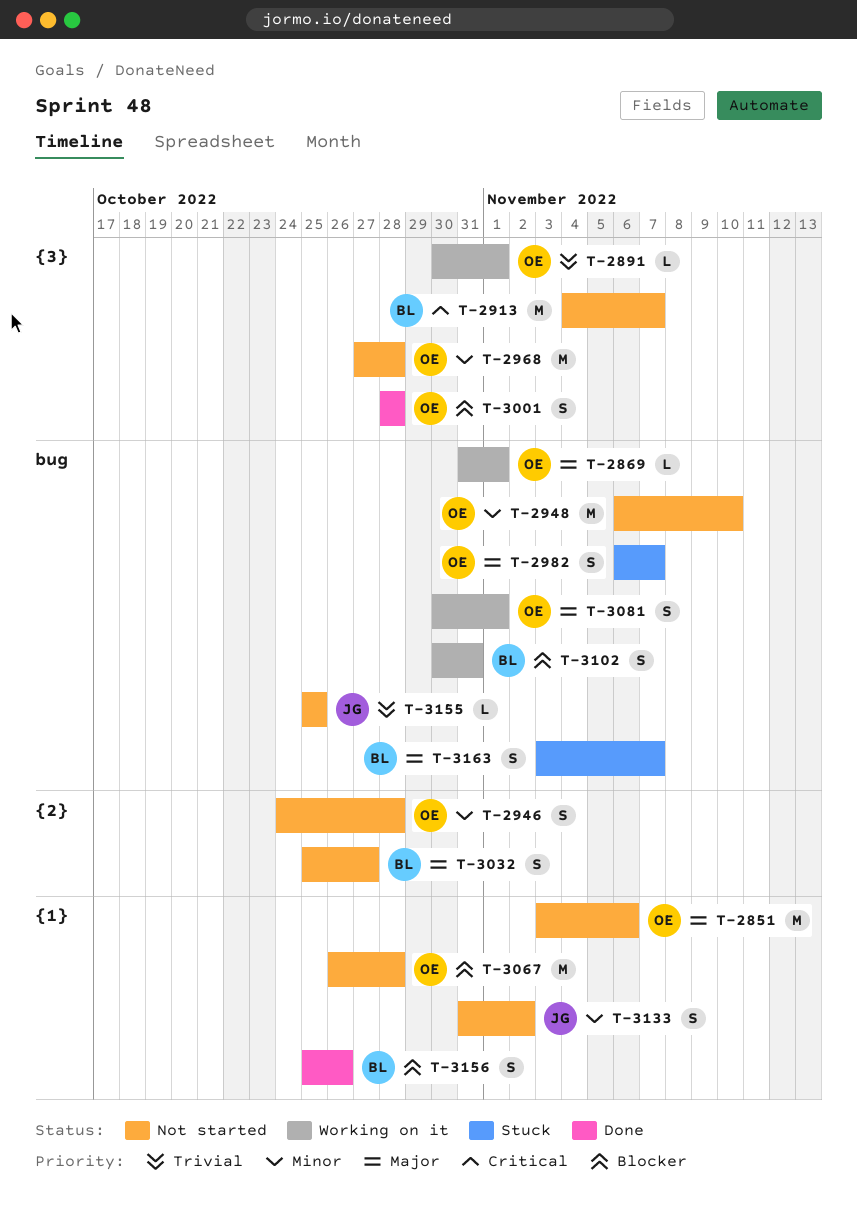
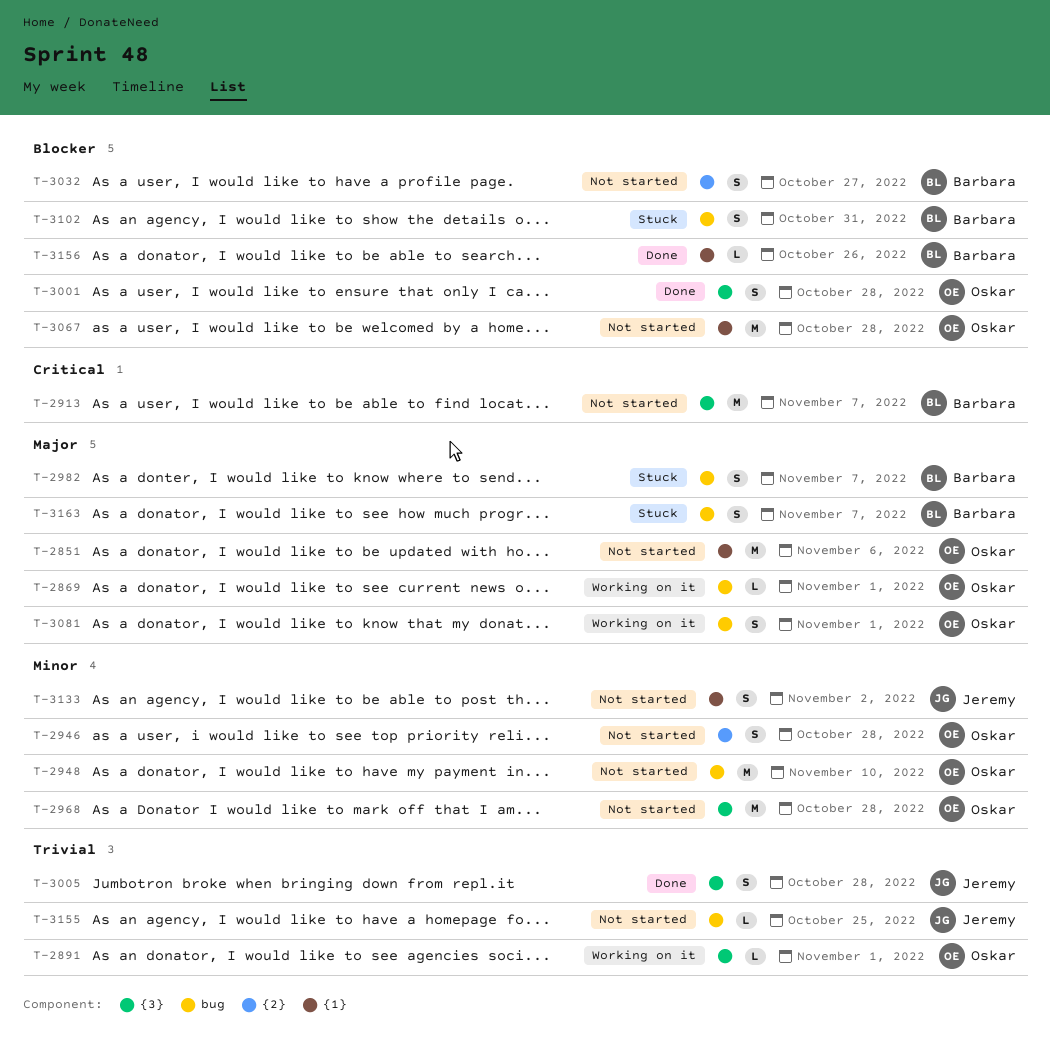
T-2982, owner: Oskar -> Barbara
T-3005: none -> present
T-3032, priority: Major -> Blocker
T-3102, status: Working on it -> Stuck
T-3156, estimate: S -> L

